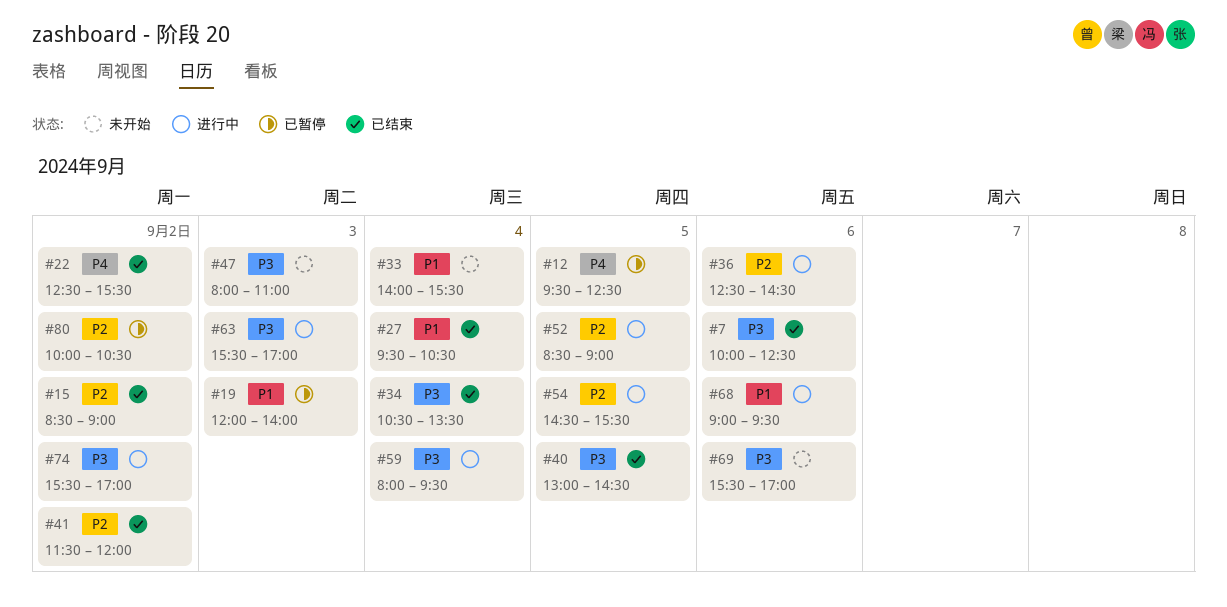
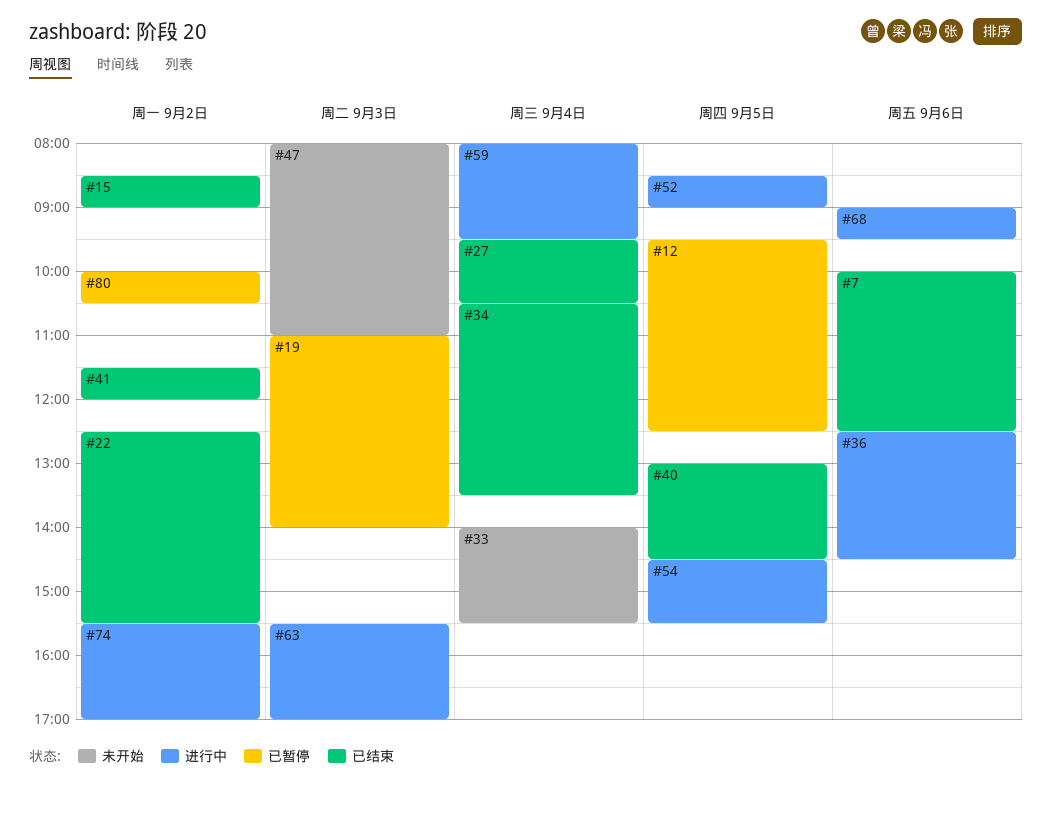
#19, begins: 12:00 -> 11:00
#69: present -> none

